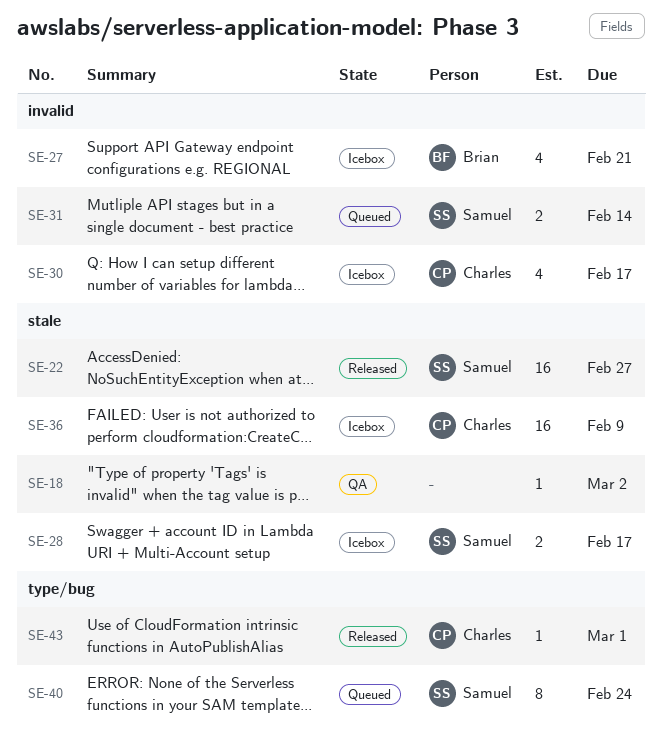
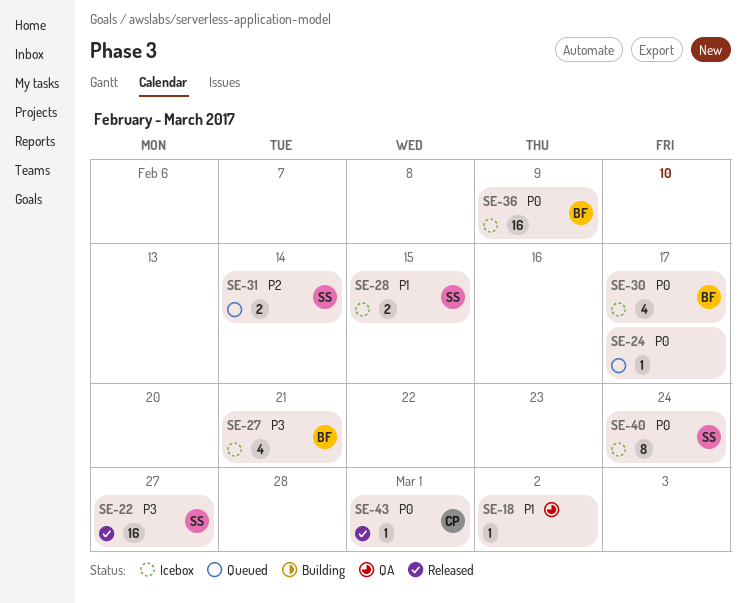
SE-24: none -> present
SE-28, due: Feb 17 -> Feb 15
SE-30, owner: Charles -> Brian
SE-36, owner: Charles -> Brian
SE-40, status: Queued -> Icebox

